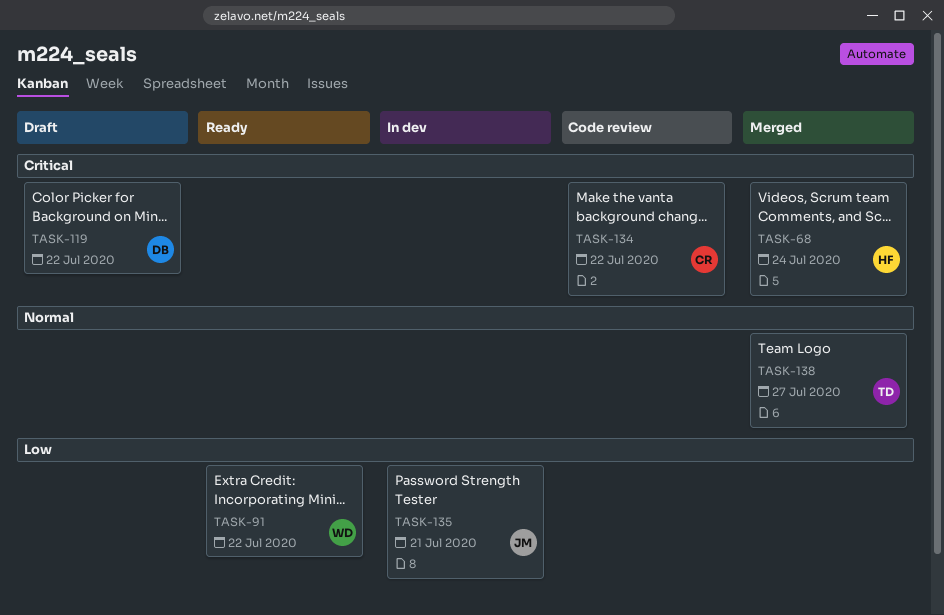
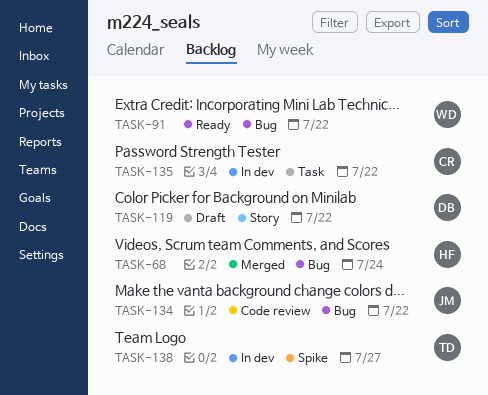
TASK-134, owner: CR -> JM
TASK-135, owner: JM -> CR
TASK-135, due: Jul 21 -> Jul 22
TASK-138, status: Merged -> In dev

